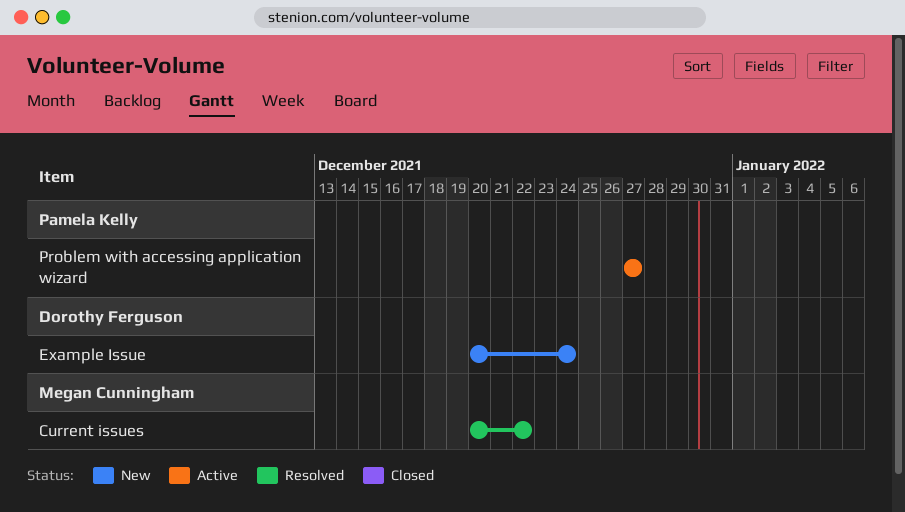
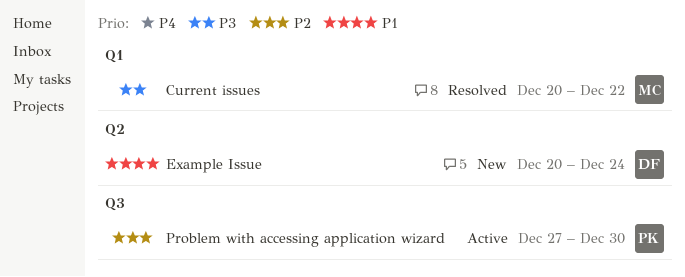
Problem with accessing application wizard, due: Dec 27 -> Dec 30

